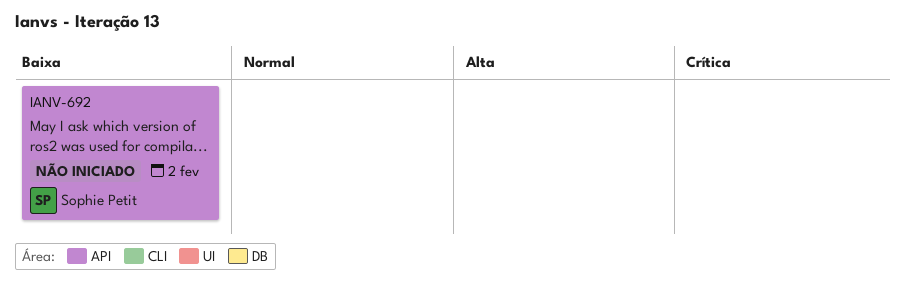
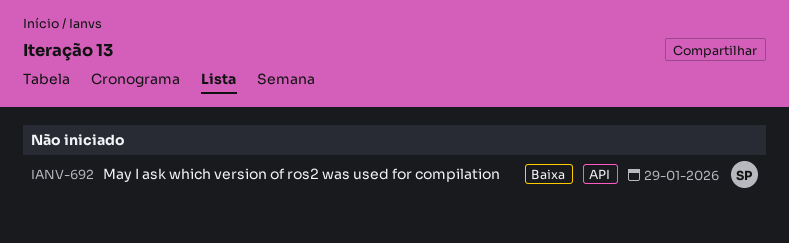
IANV-692, due: Feb 2 -> Jan 29

